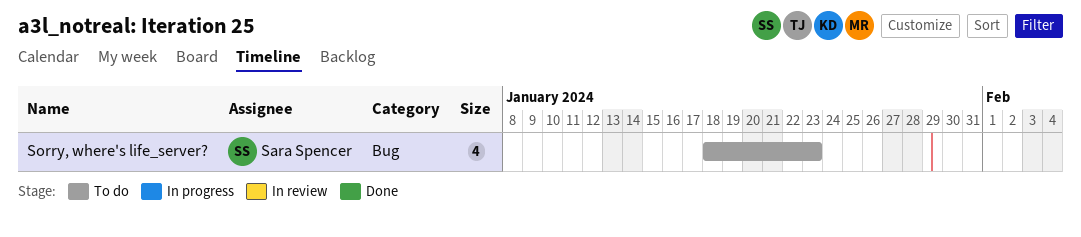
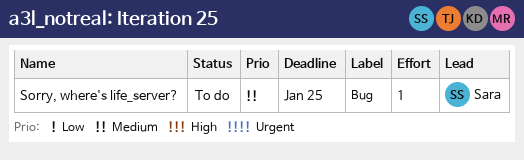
Sorry, where's life_server?, estimate: 4 -> 1
Sorry, where's life_server?, due: Jan 23 -> Jan 25

